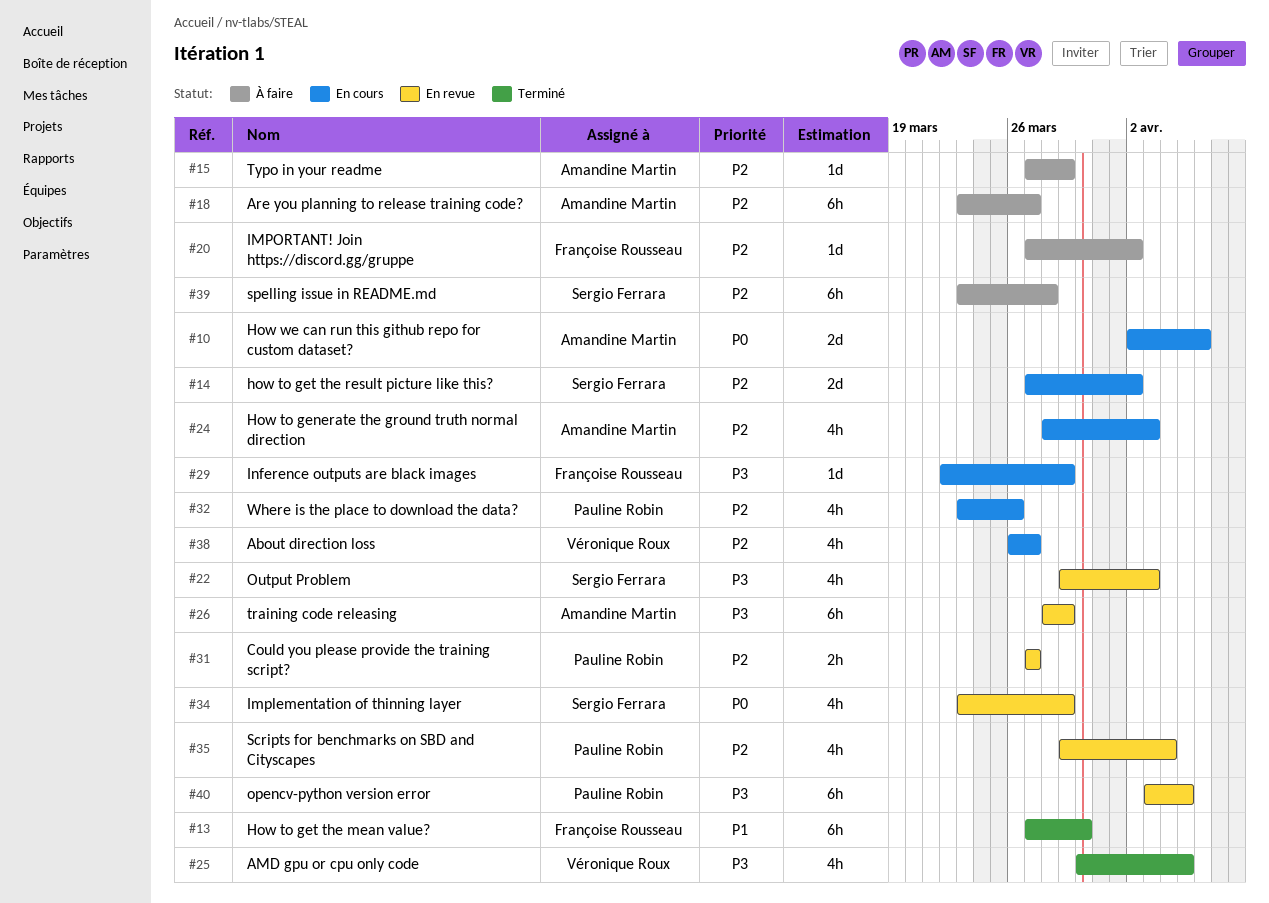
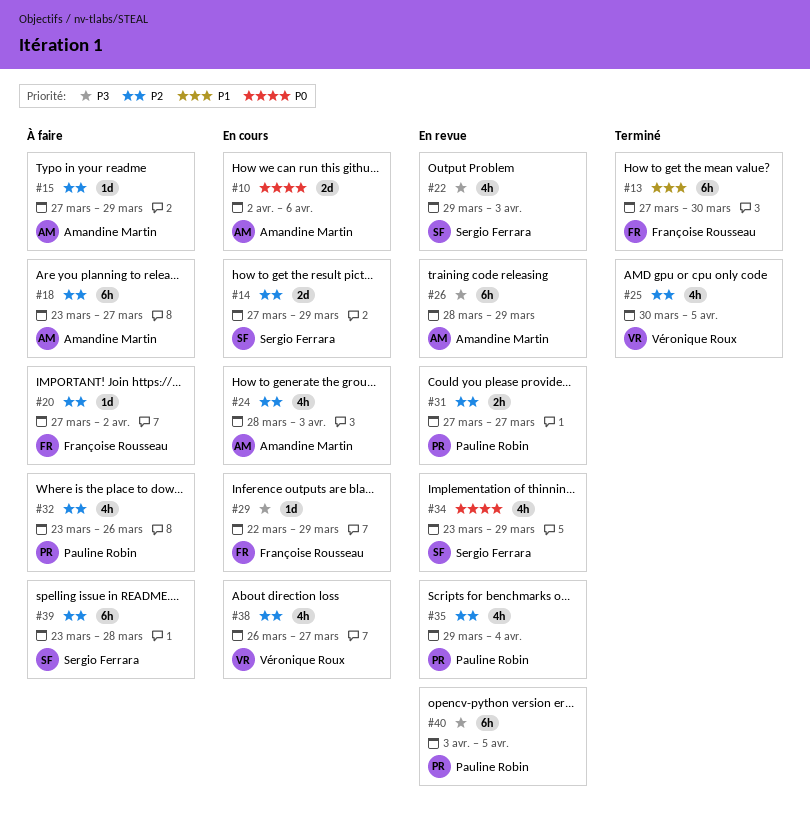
#14, due: Apr 2 -> Mar 29
#25, priority: P3 -> P2
#32, status: En cours -> À faire

